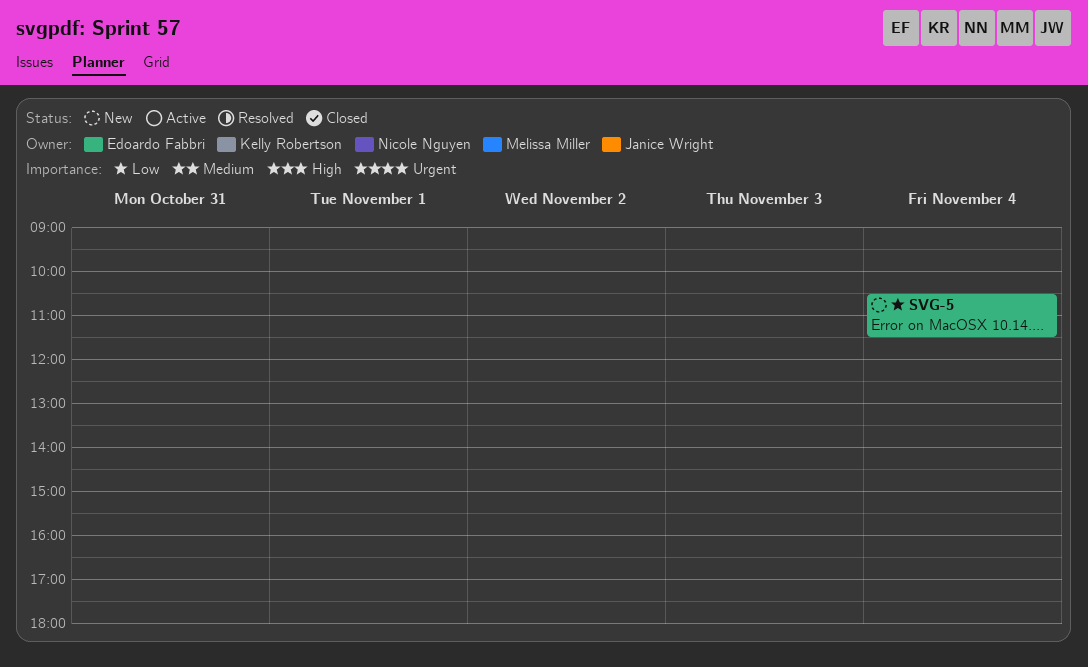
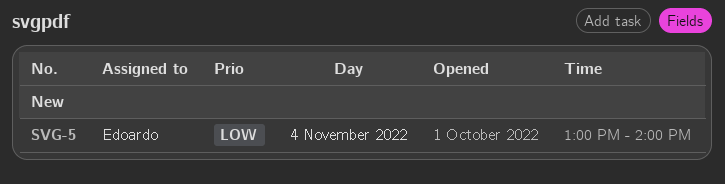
SVG-5, begins: 10:30 -> 13:00
SVG-5, ends: 11:30 -> 14:00

